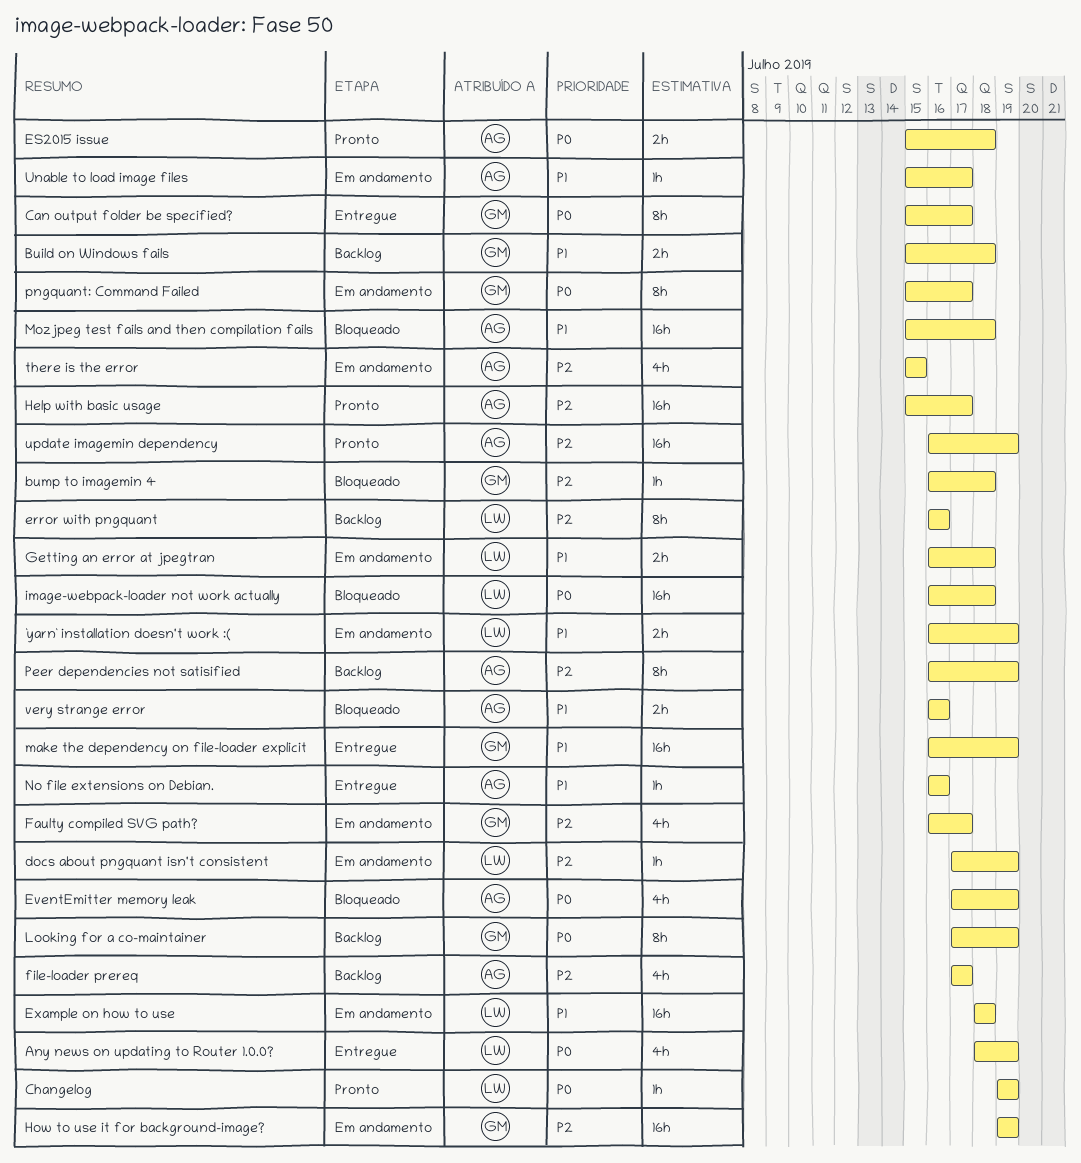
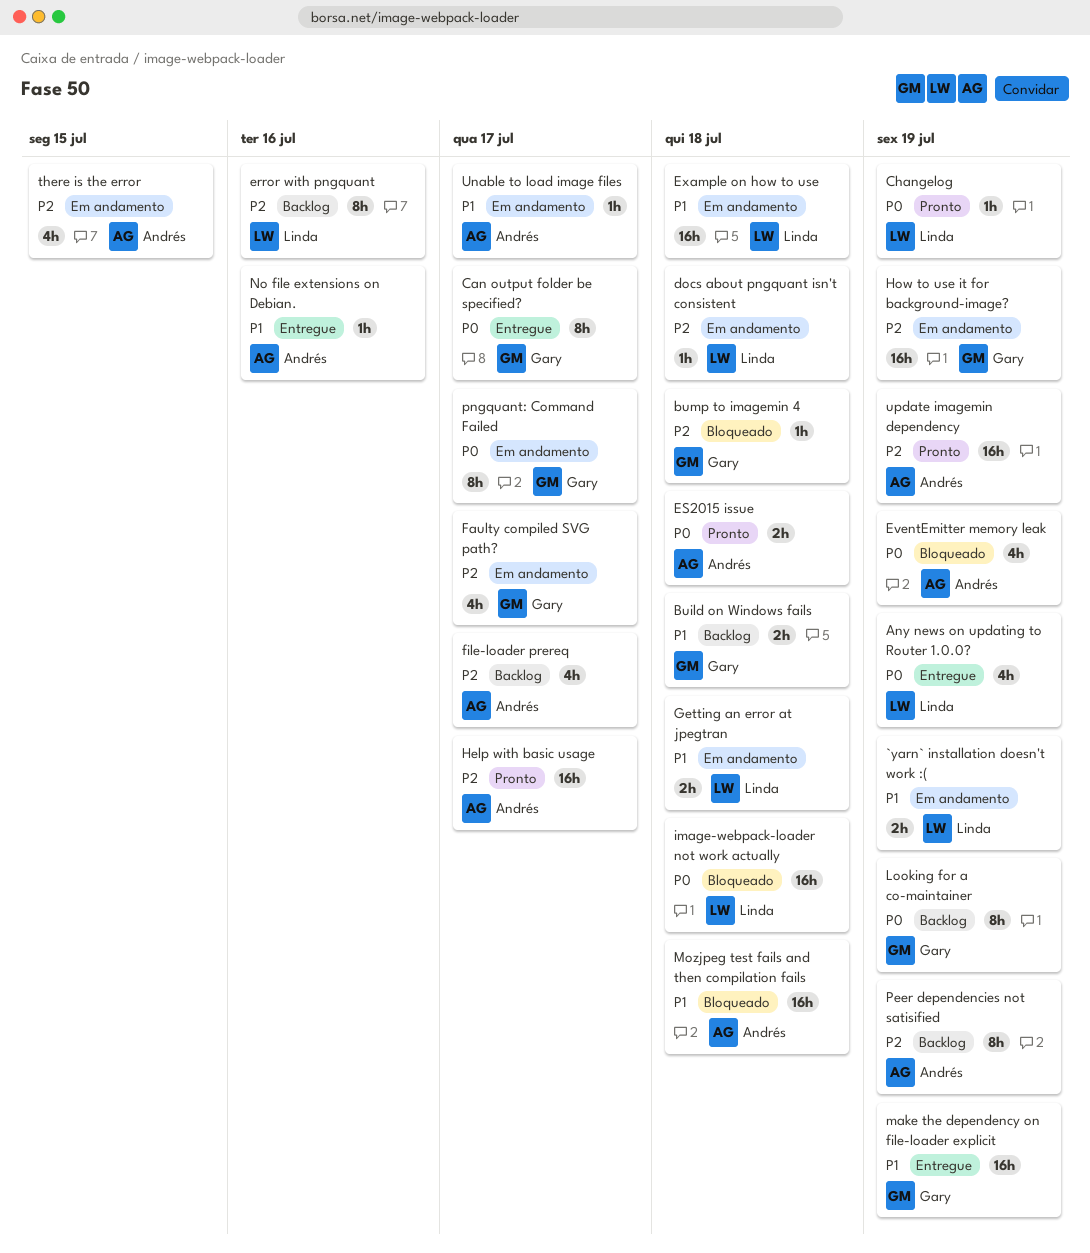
docs about pngquant isn't consistent, due: Jul 19 -> Jul 18
very strange error: present -> none

